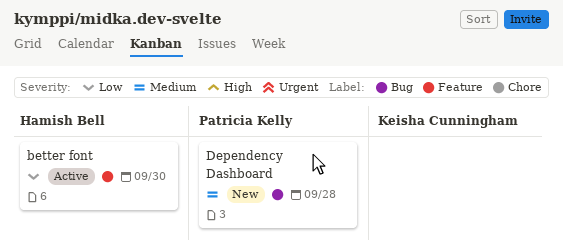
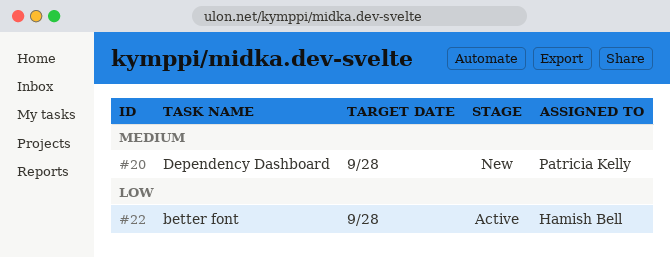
better font, due: Sep 30 -> Sep 28

